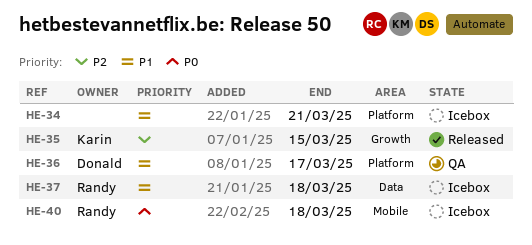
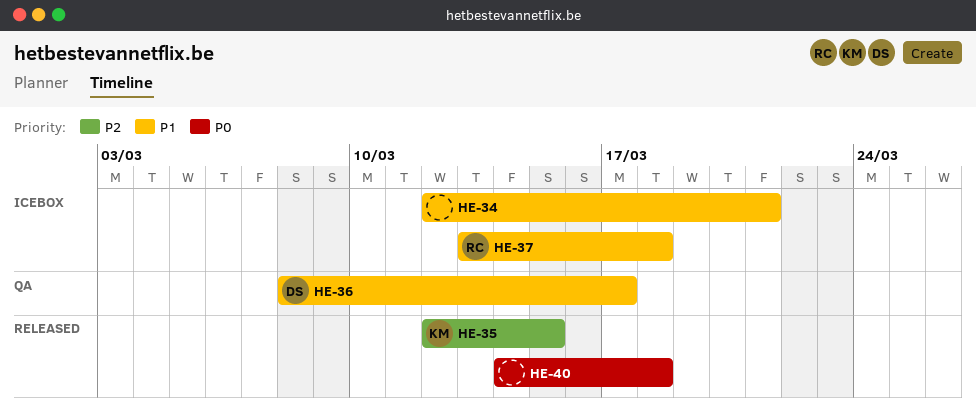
HE-40, status: Icebox -> Released
HE-40, owner: Randy -> none

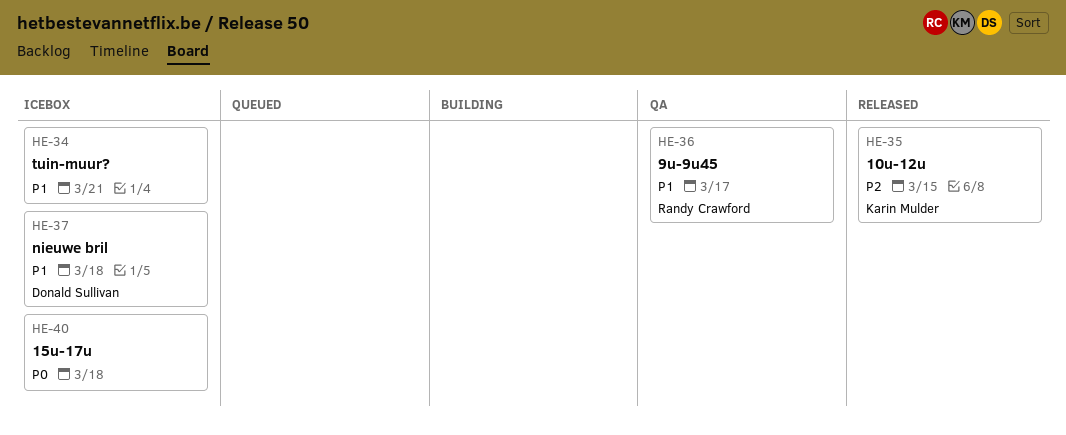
HE-36, owner: Donald Sullivan -> Randy Crawford
HE-37, owner: Randy Crawford -> Donald Sullivan
HE-40, status: Released -> Icebox

